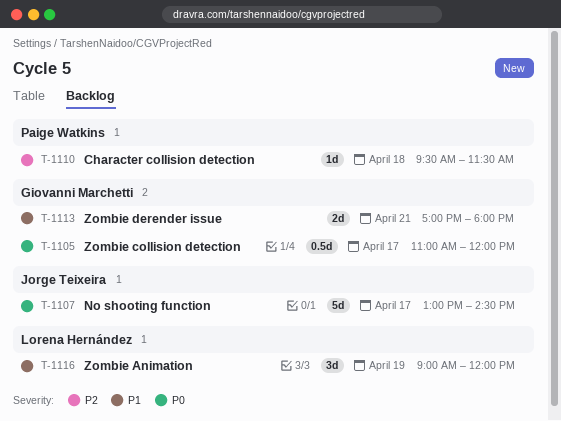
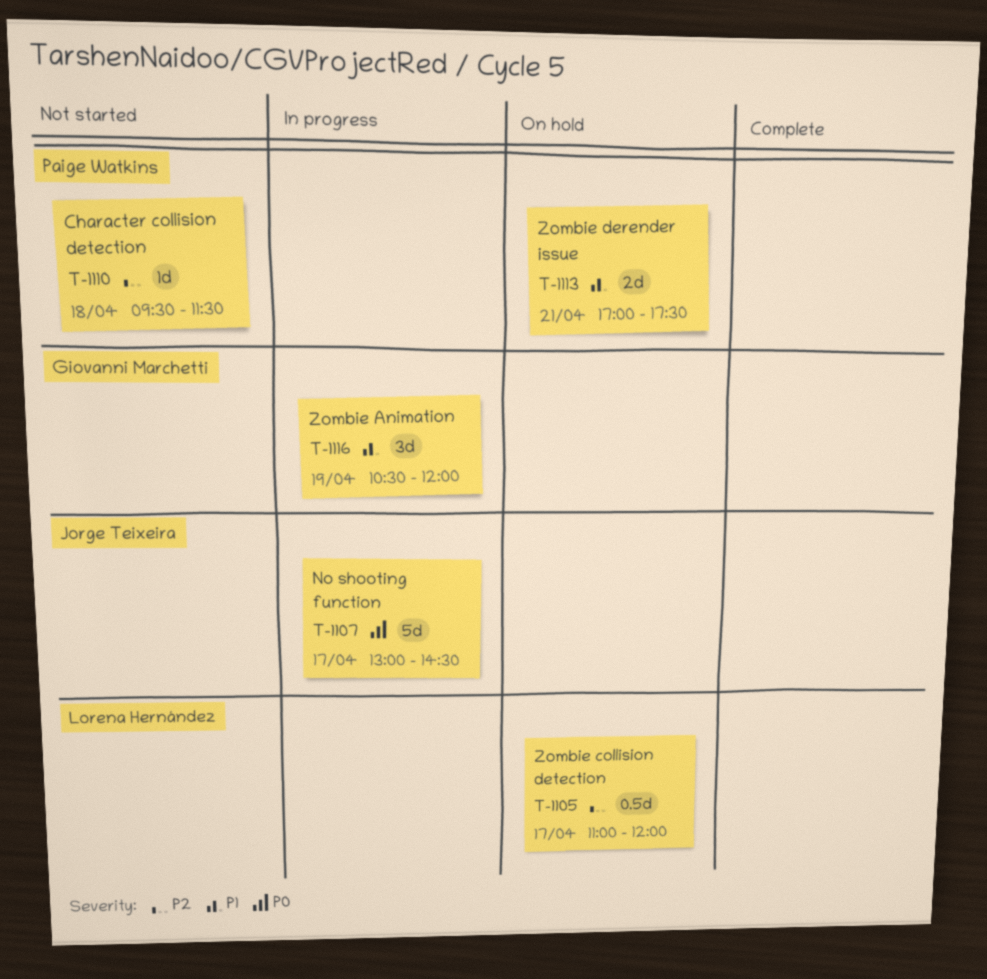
T-1105, owner: Giovanni Marchetti -> Lorena Hernández
T-1105, priority: P0 -> P2
T-1113, owner: Giovanni Marchetti -> Paige Watkins
T-1113, ends: 18:00 -> 17:30
T-1116, owner: Lorena Hernández -> Giovanni Marchetti
T-1116, begins: 09:00 -> 10:30

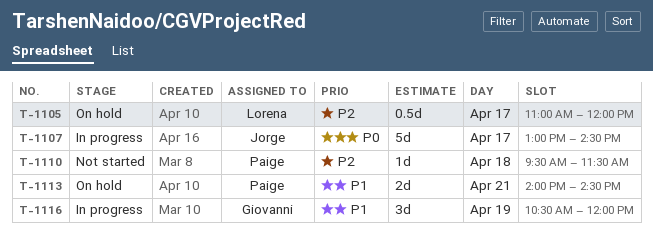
T-1113, begins: 17:00 -> 14:00
T-1113, ends: 17:30 -> 14:30

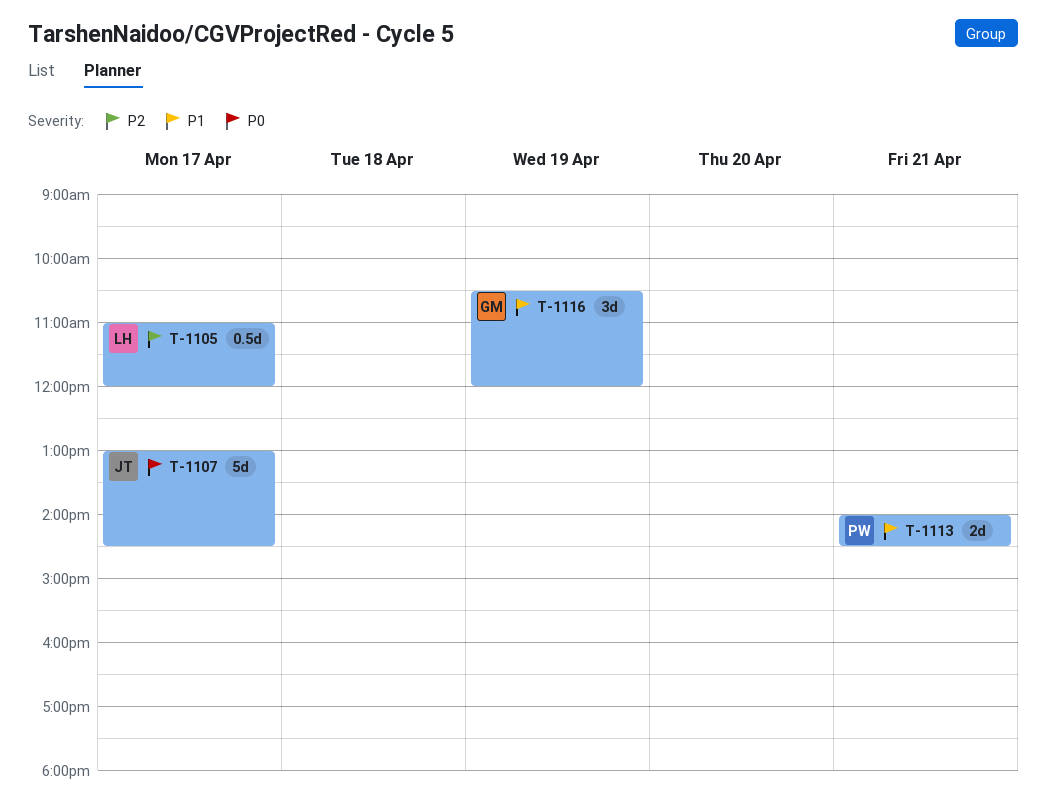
T-1110: present -> none

